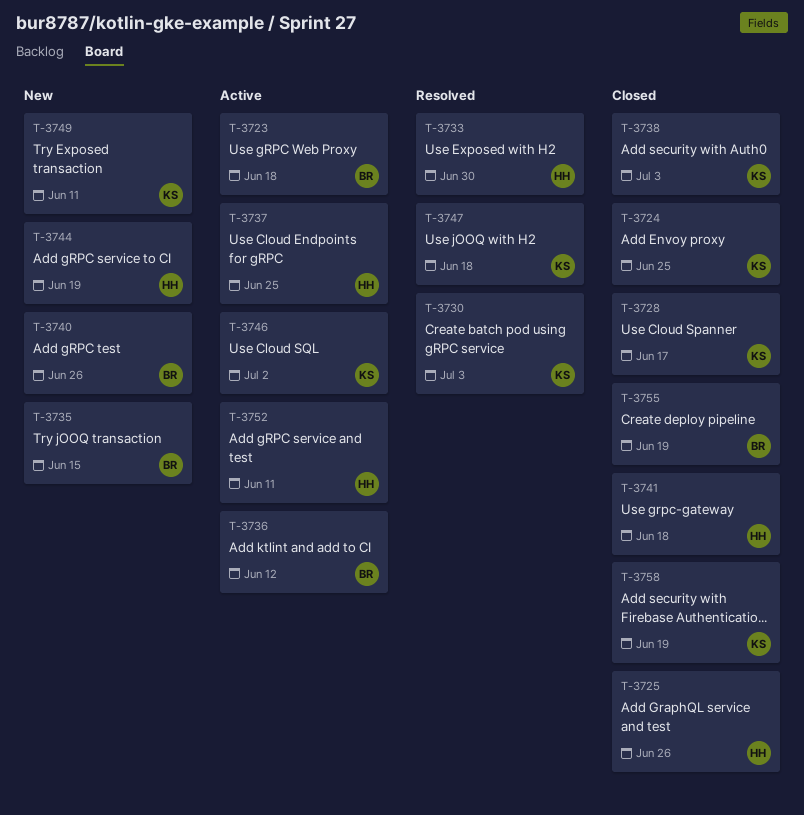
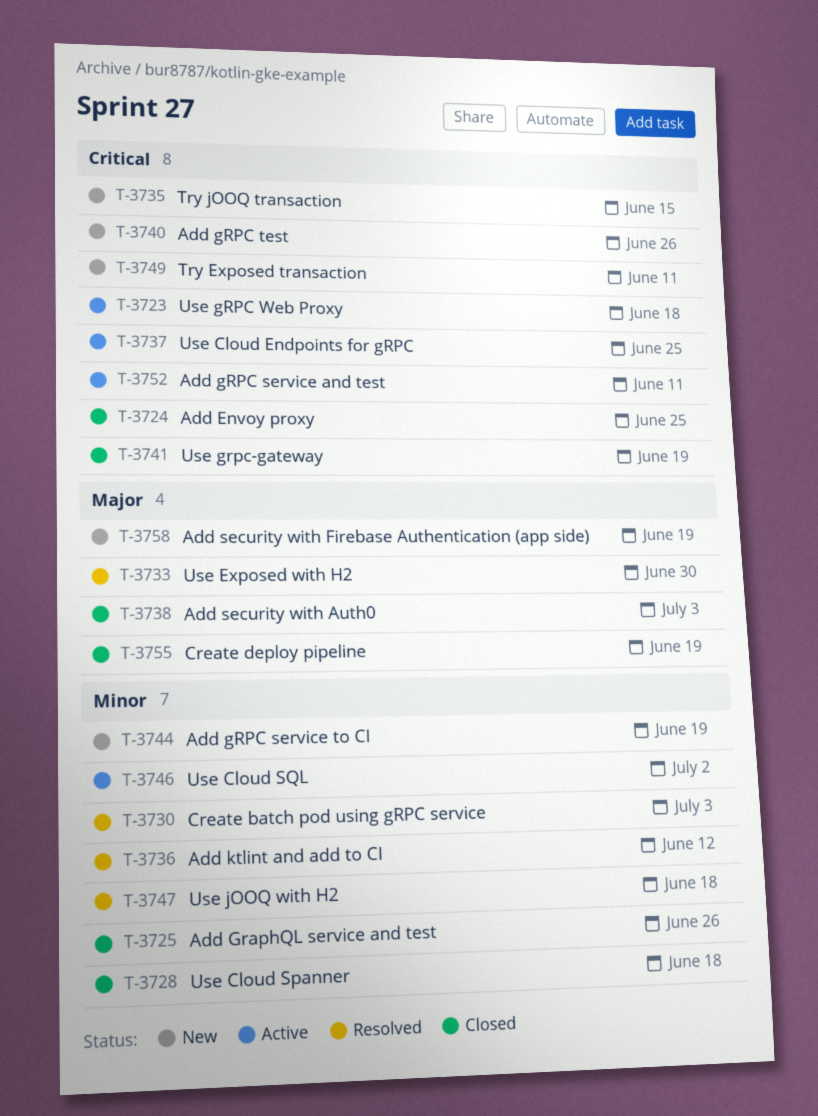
T-3728, due: Jun 17 -> Jun 18
T-3736, status: Active -> Resolved
T-3741, due: Jun 18 -> Jun 19
T-3758, status: Closed -> New

